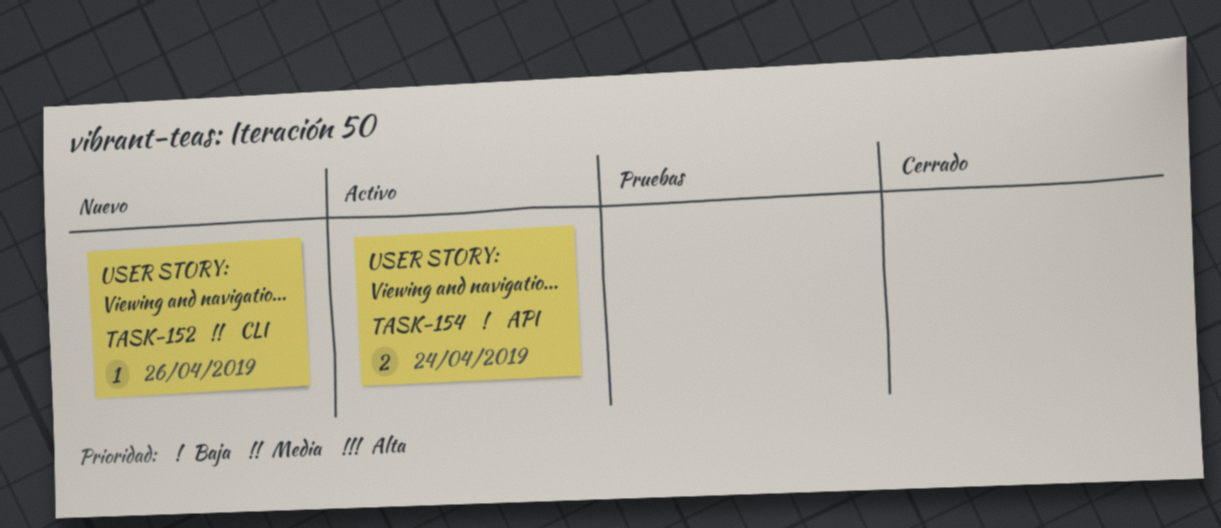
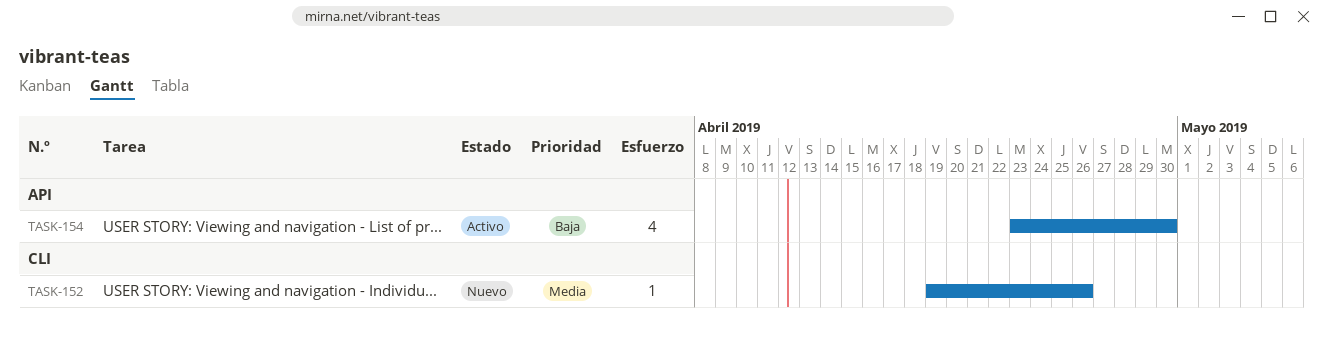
TASK-154, estimate: 2 -> 4
TASK-154, due: Apr 24 -> Apr 30

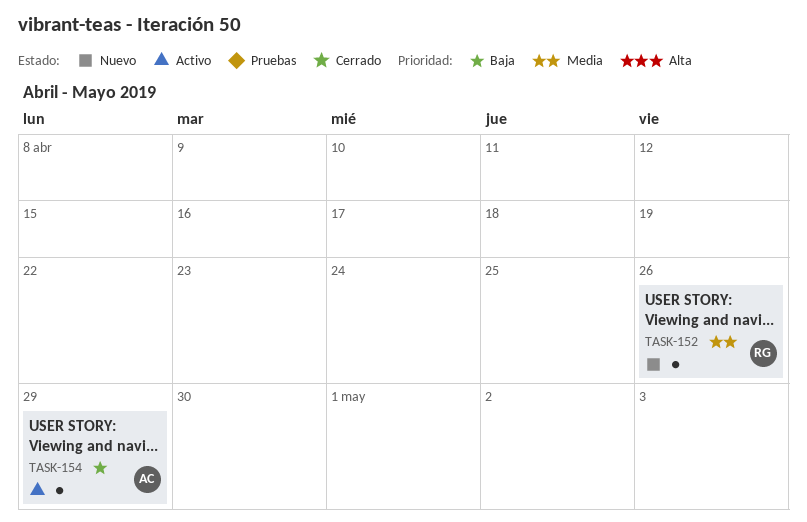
TASK-154, estimate: 4 -> 1
TASK-154, due: Apr 30 -> Apr 29

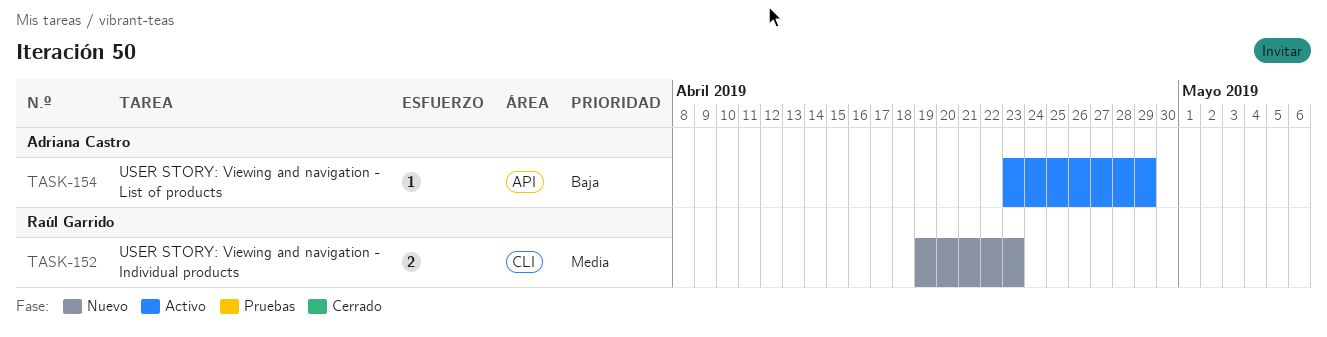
TASK-152, estimate: 1 -> 2
TASK-152, due: Apr 26 -> Apr 23

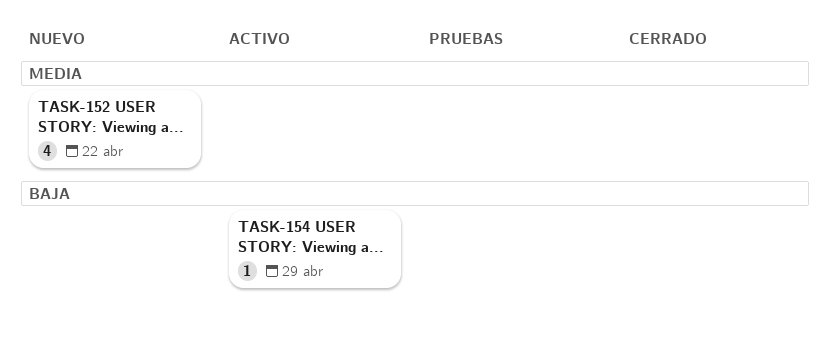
TASK-152, estimate: 2 -> 4
TASK-152, due: Apr 23 -> Apr 22

